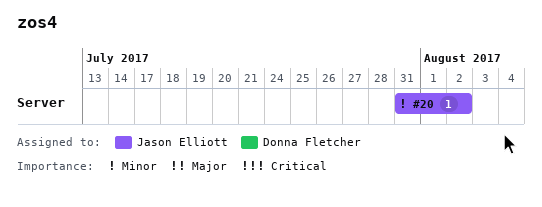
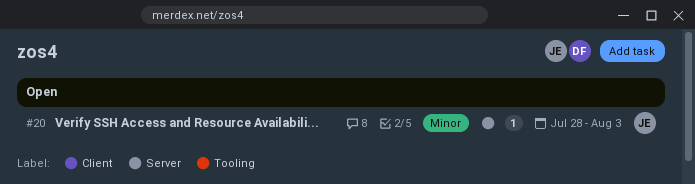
#20, start: Jul 31 -> Jul 28
#20, due: Aug 2 -> Aug 3

